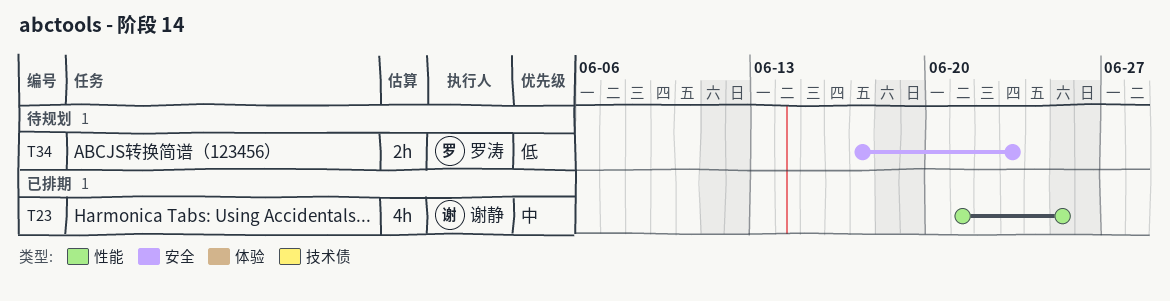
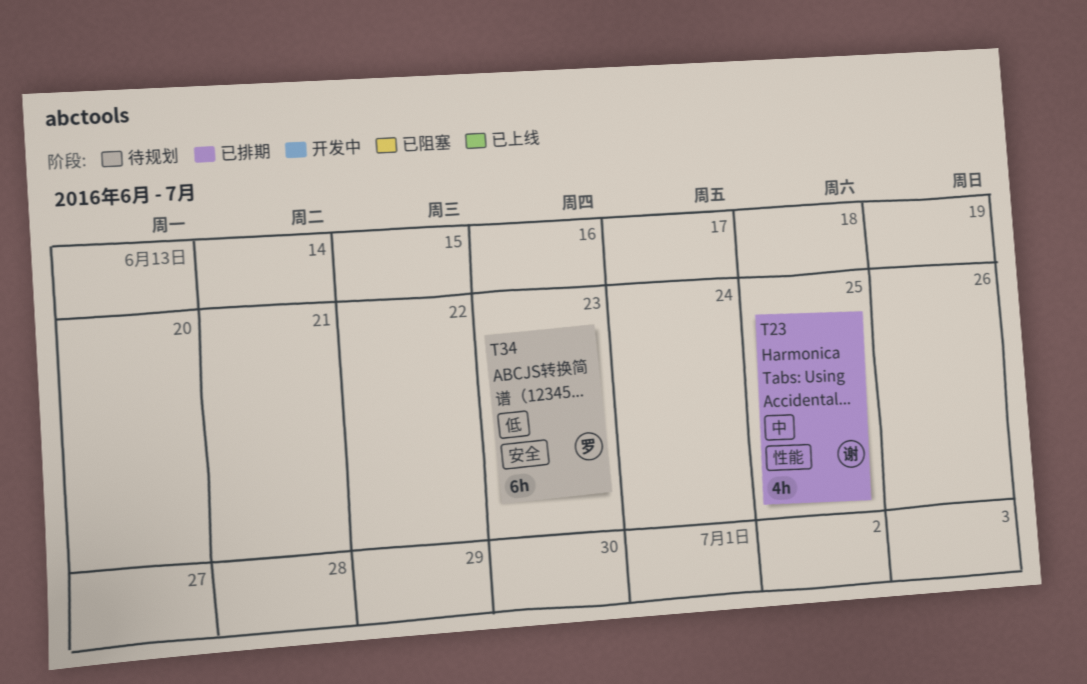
T34, estimate: 2h -> 6h

